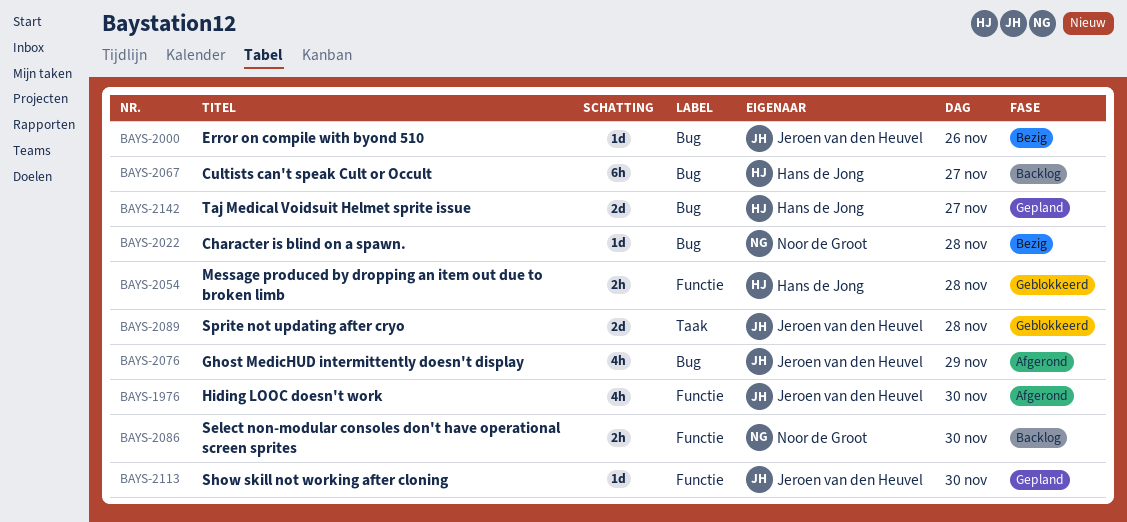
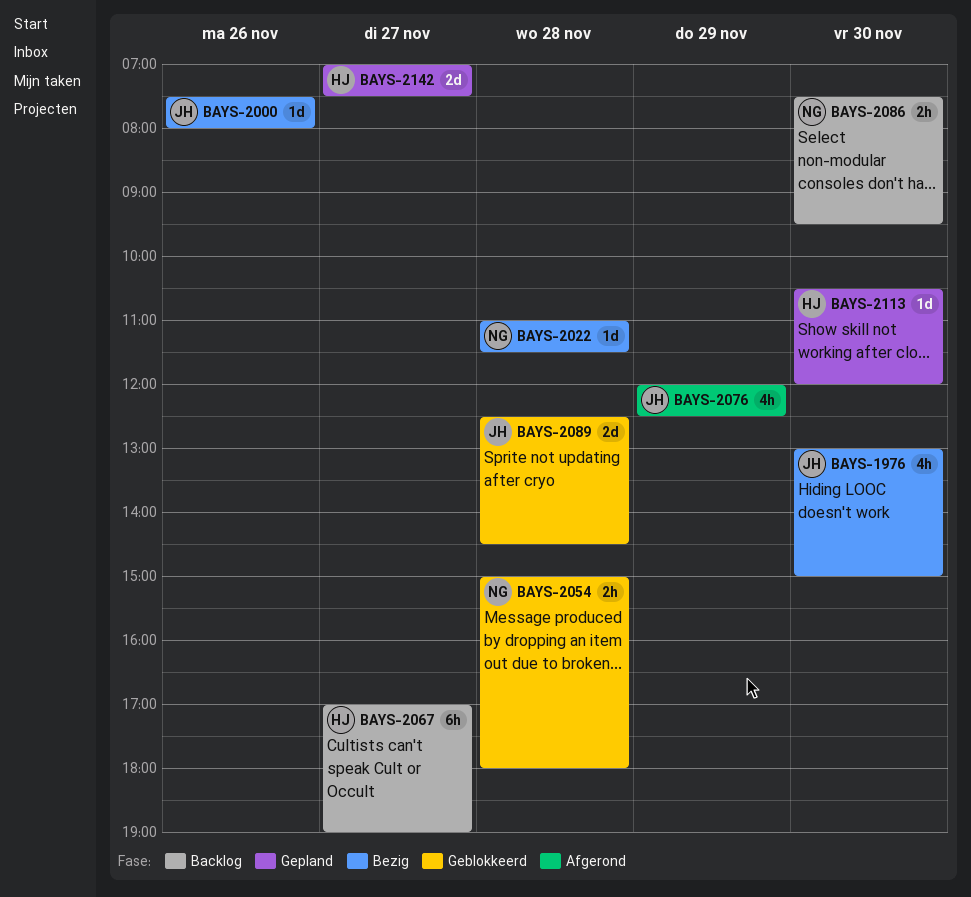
BAYS-1976, status: Afgerond -> Bezig
BAYS-2054, owner: Hans de Jong -> Noor de Groot
BAYS-2113, owner: Jeroen van den Heuvel -> Hans de Jong

